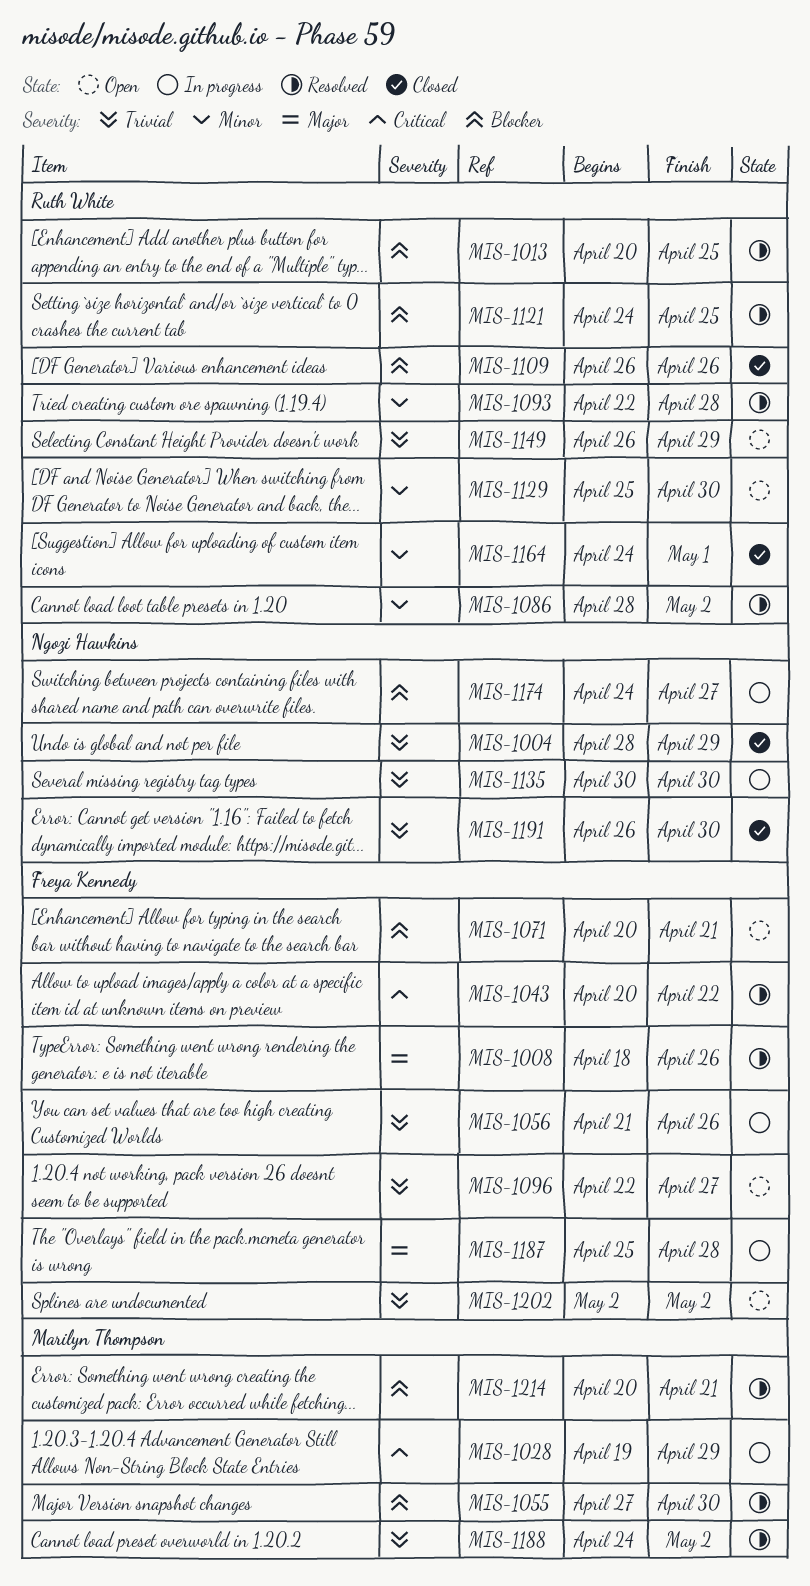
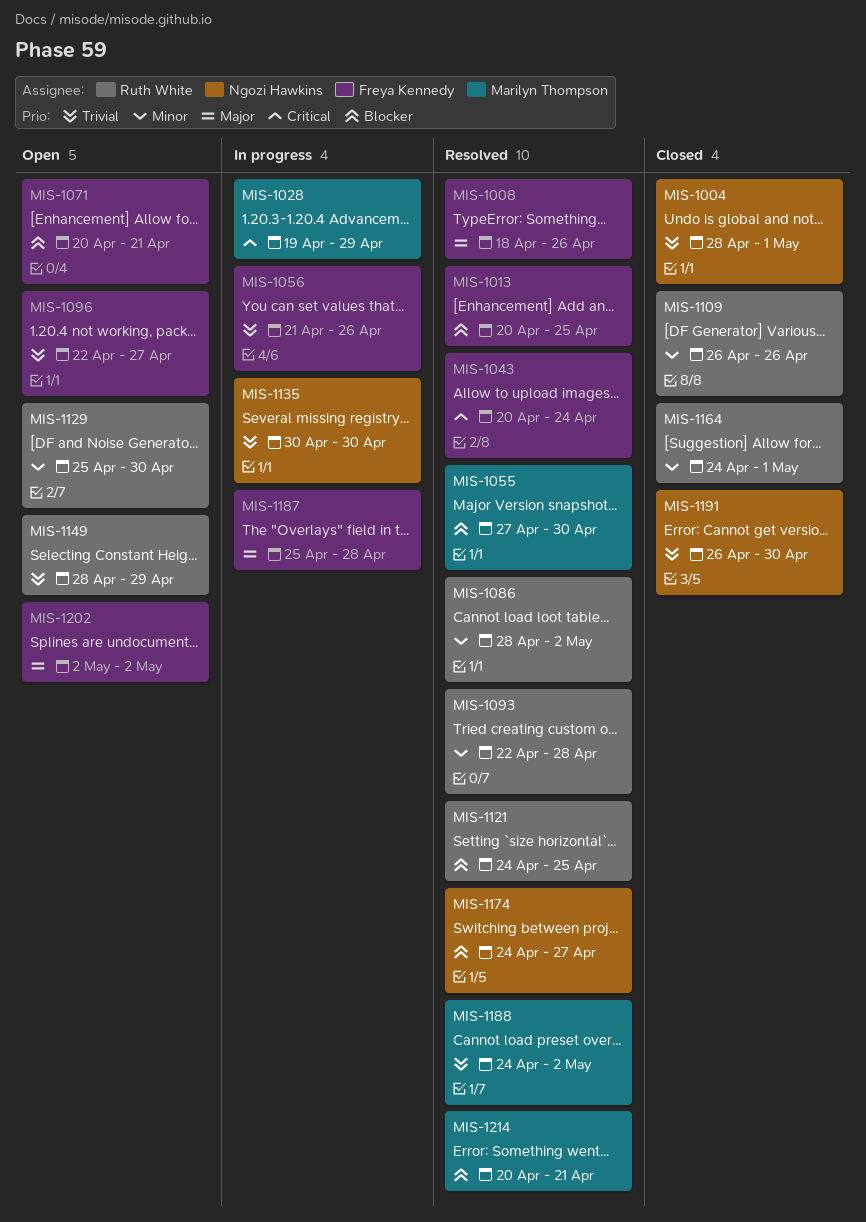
MIS-1004, due: Apr 29 -> May 1
MIS-1013, owner: Ruth White -> Freya Kennedy
MIS-1043, due: Apr 22 -> Apr 24
MIS-1109, priority: Blocker -> Minor
MIS-1149, start: Apr 26 -> Apr 28
MIS-1174, status: In progress -> Resolved
MIS-1202, priority: Trivial -> Major

